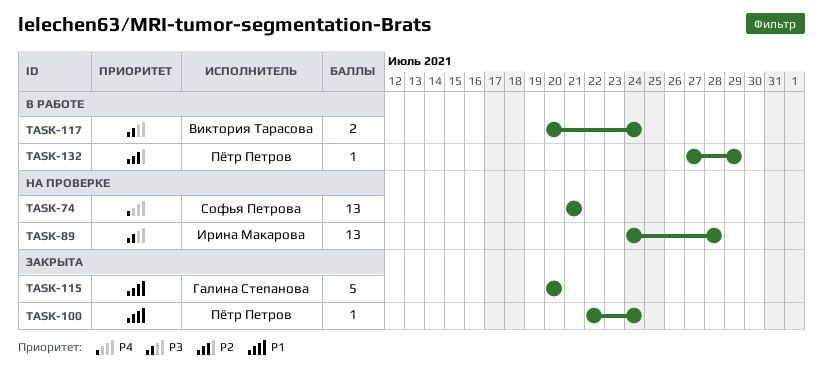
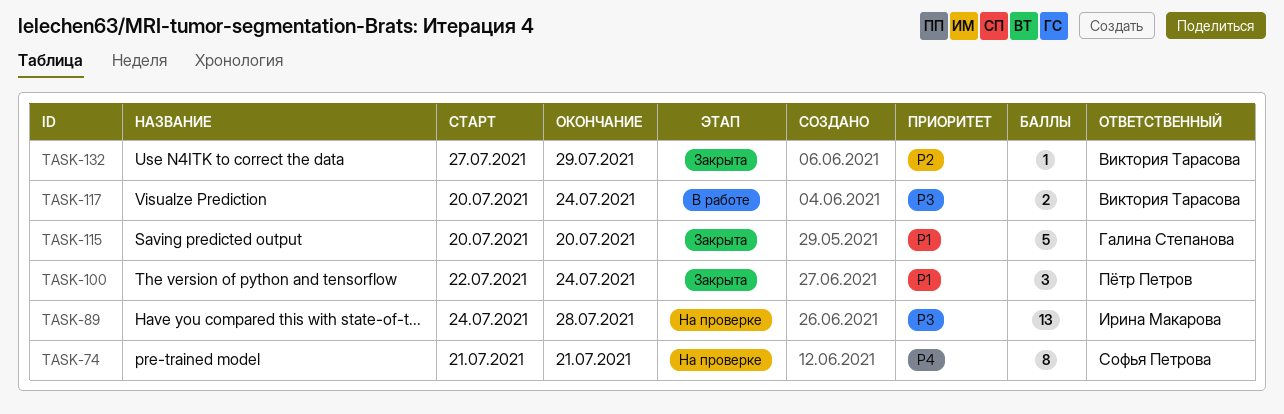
TASK-74, estimate: 13 -> 8
TASK-100, estimate: 1 -> 3
TASK-132, status: В работе -> Закрыта
TASK-132, owner: Пётр Петров -> Виктория Тарасова

